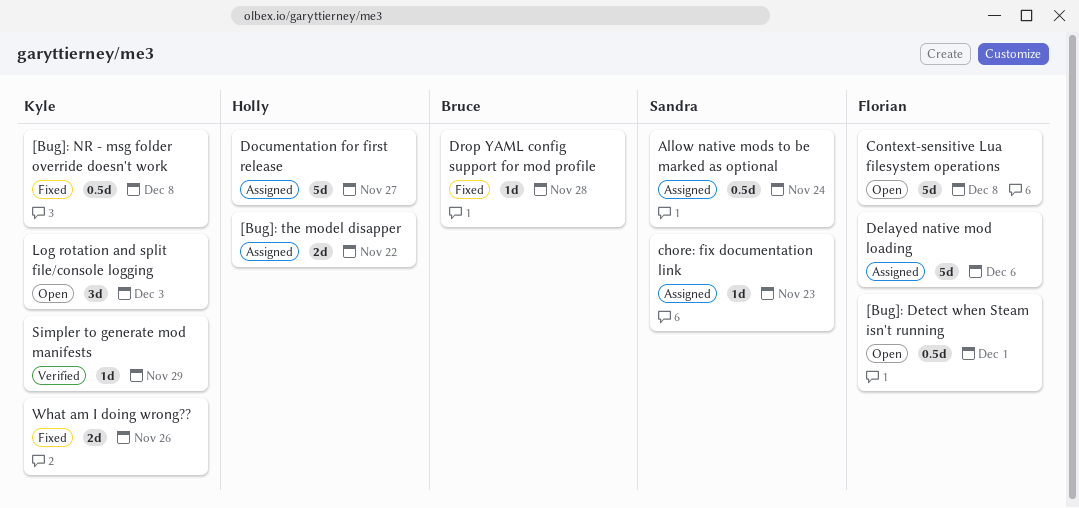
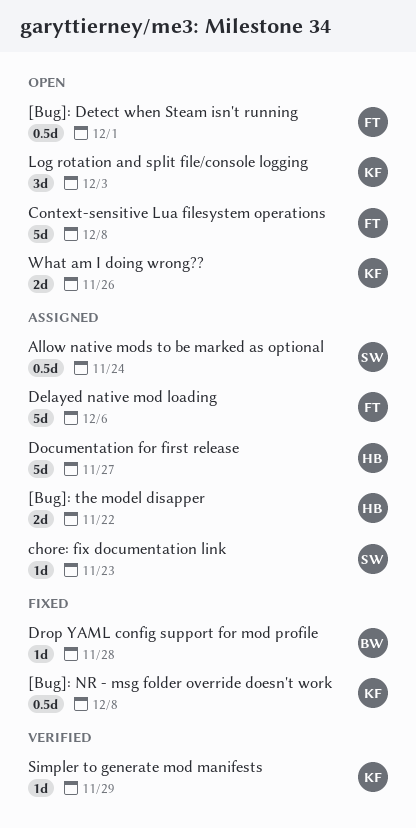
What am I doing wrong??, status: Fixed -> Open

